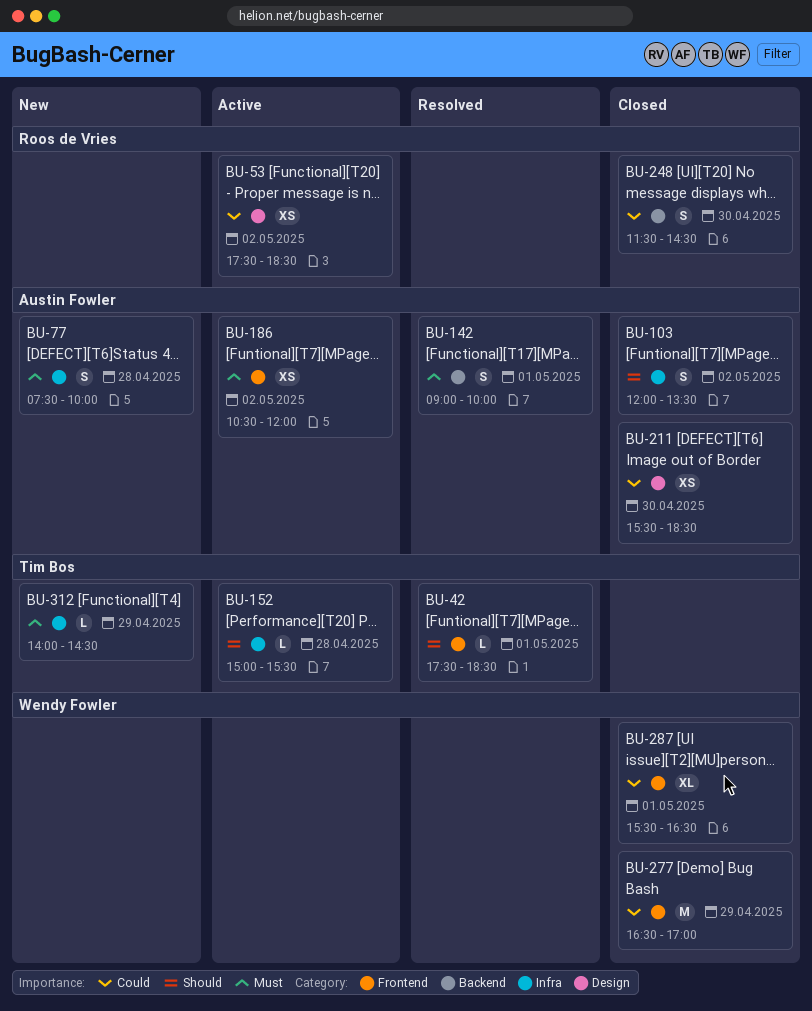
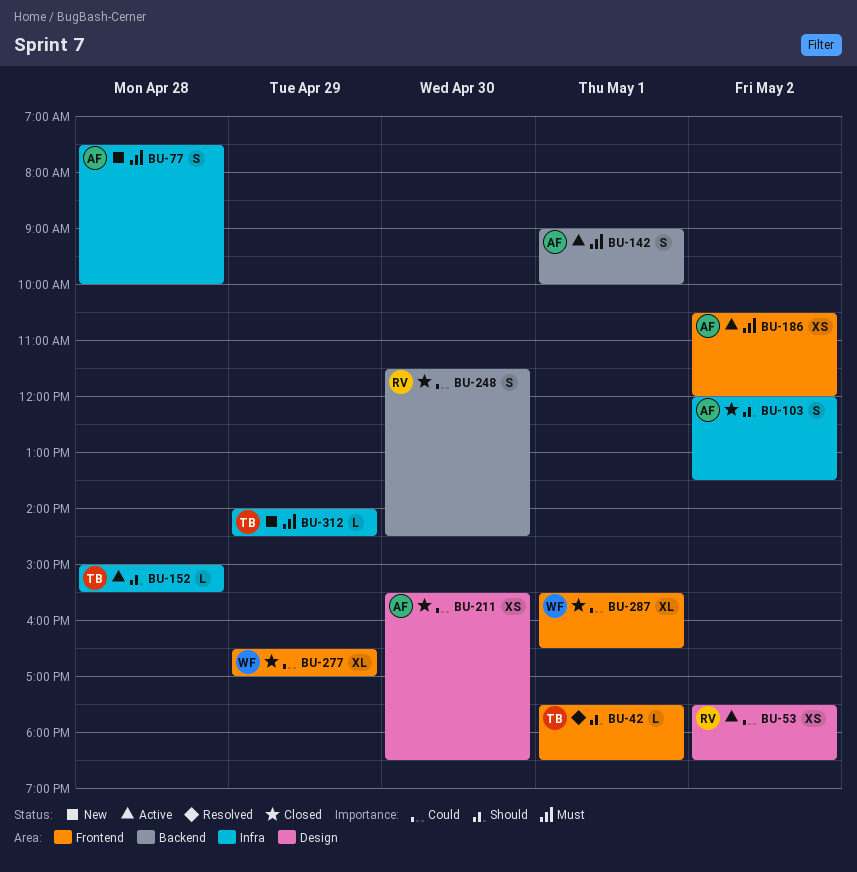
BU-142, status: Resolved -> Active
BU-277, estimate: M -> XL

